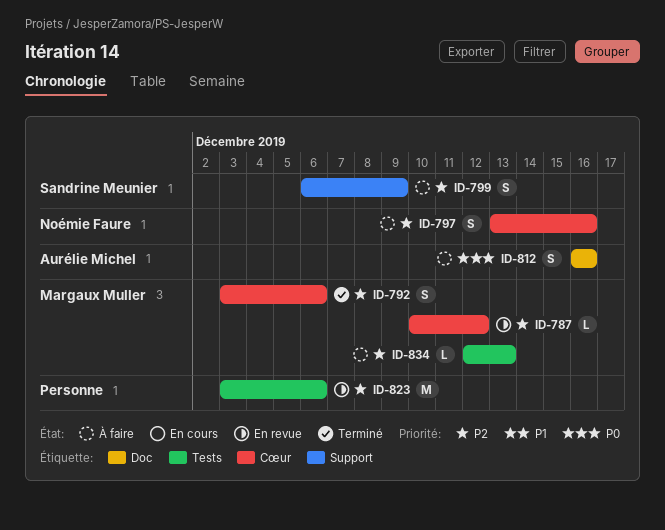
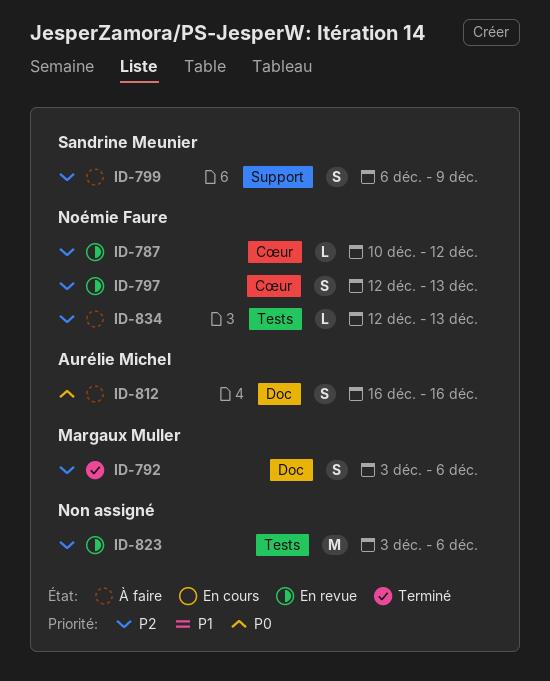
ID-787, owner: Margaux Muller -> Noémie Faure
ID-792, label: Cœur -> Doc
ID-797, status: À faire -> En revue
ID-797, start: Dec 13 -> Dec 12
ID-797, due: Dec 16 -> Dec 13
ID-834, owner: Margaux Muller -> Noémie Faure

